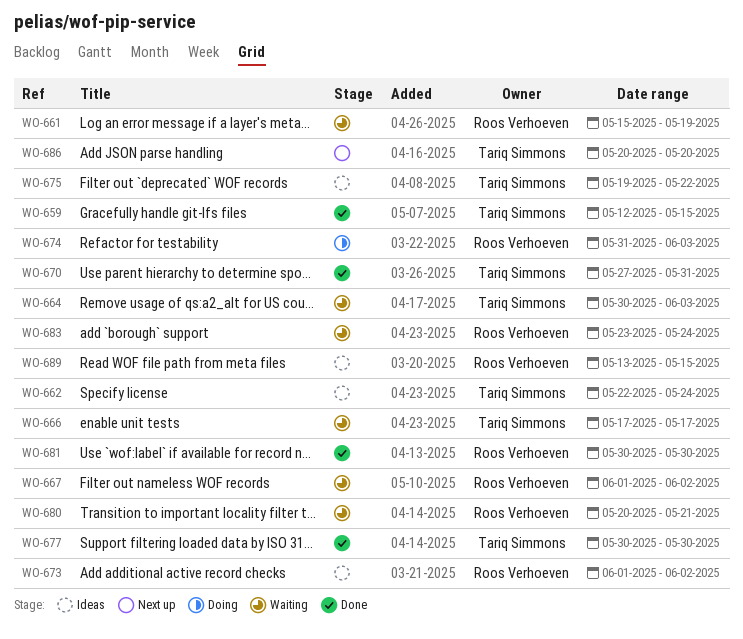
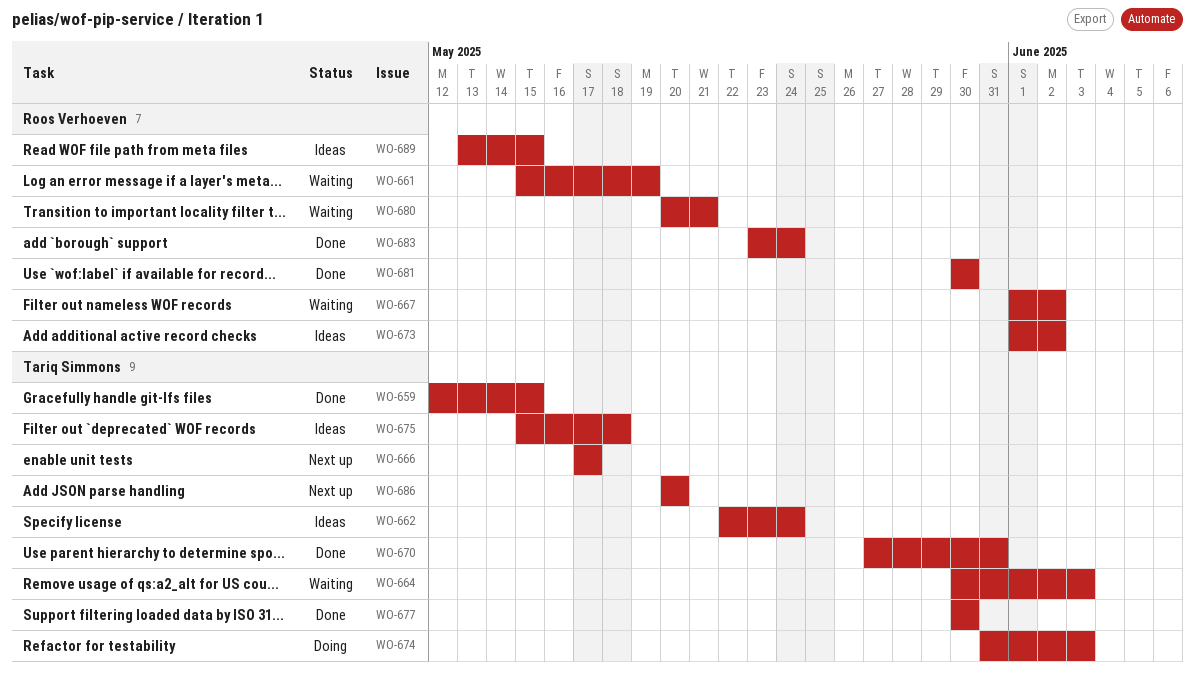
WO-666, status: Waiting -> Next up
WO-674, owner: Roos Verhoeven -> Tariq Simmons
WO-675, start: May 19 -> May 15
WO-675, due: May 22 -> May 18
WO-683, status: Waiting -> Done

